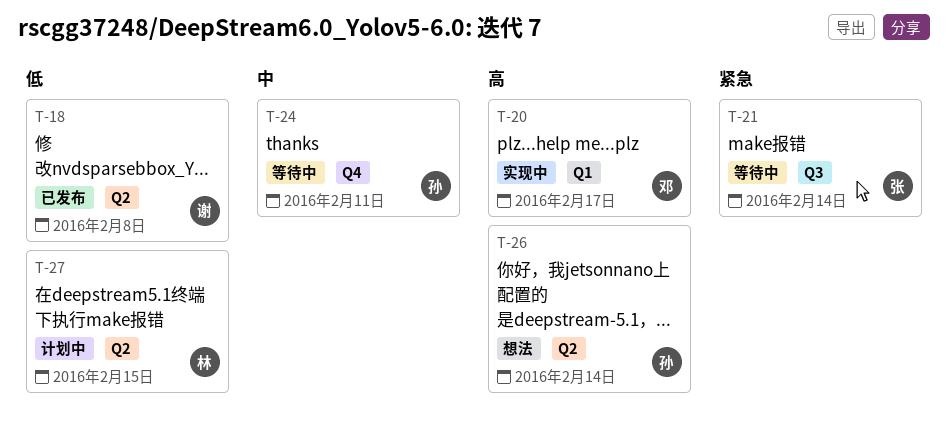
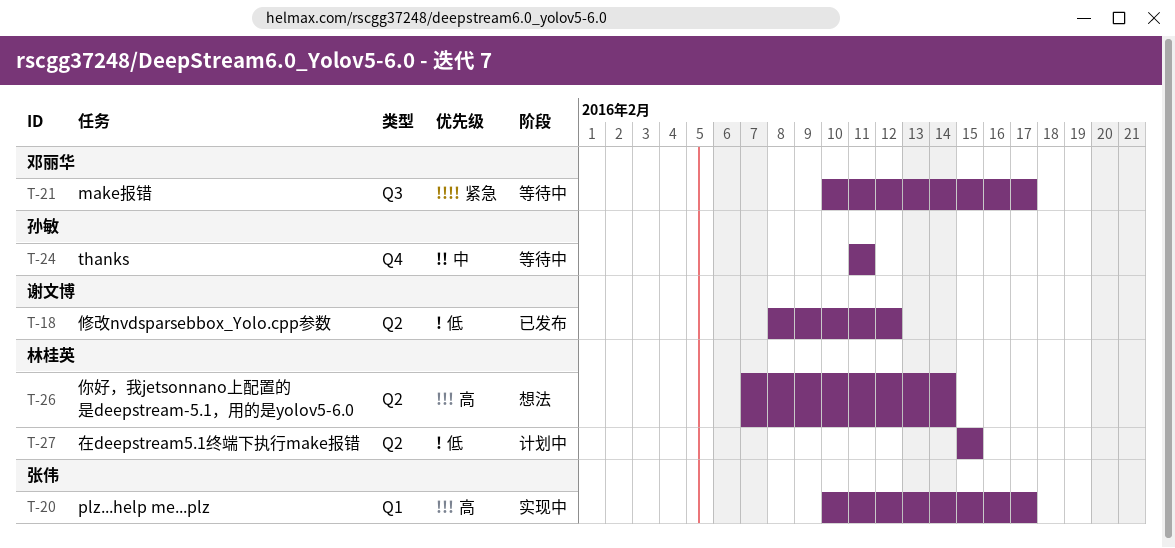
T-18, due: Feb 8 -> Feb 12
T-20, owner: 邓丽华 -> 张伟
T-21, owner: 张伟 -> 邓丽华
T-21, due: Feb 14 -> Feb 17
T-26, owner: 孙敏 -> 林桂英

